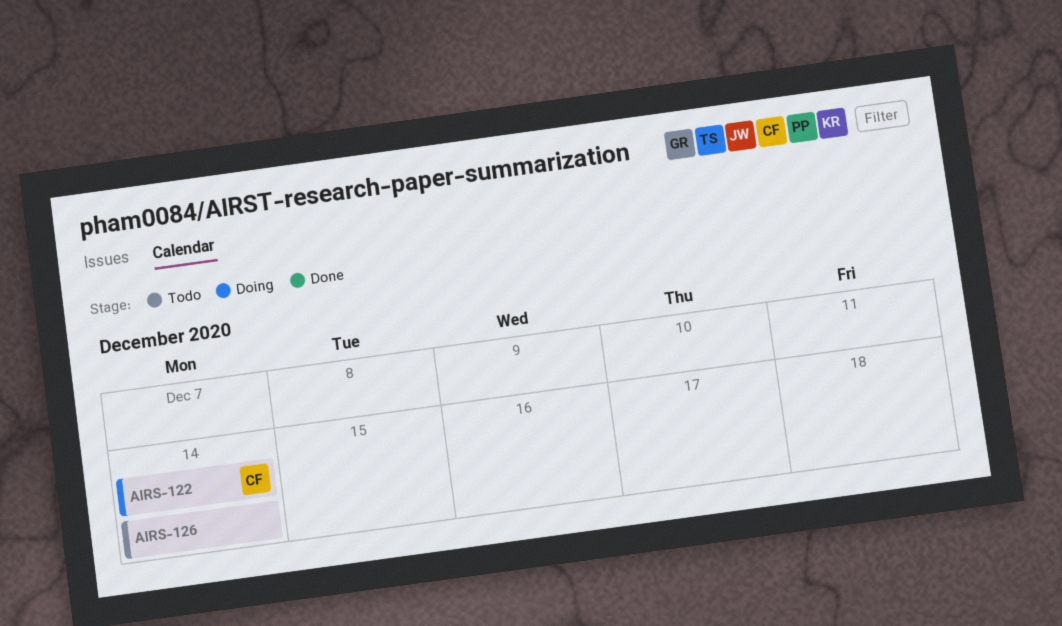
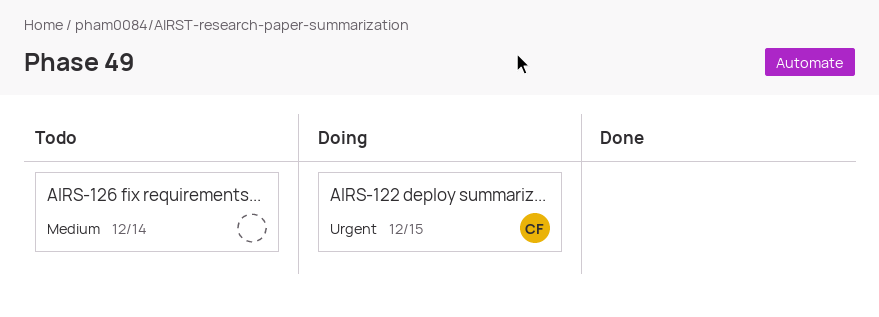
AIRS-122, due: Dec 14 -> Dec 15

